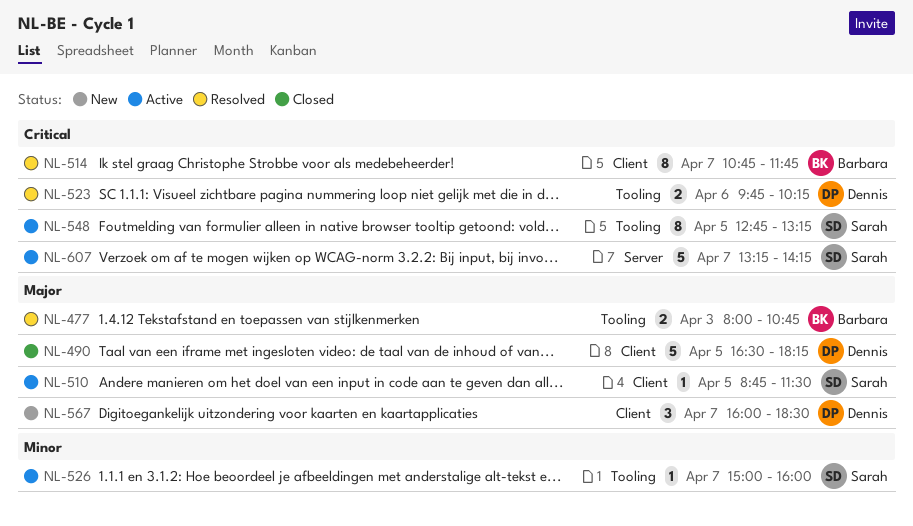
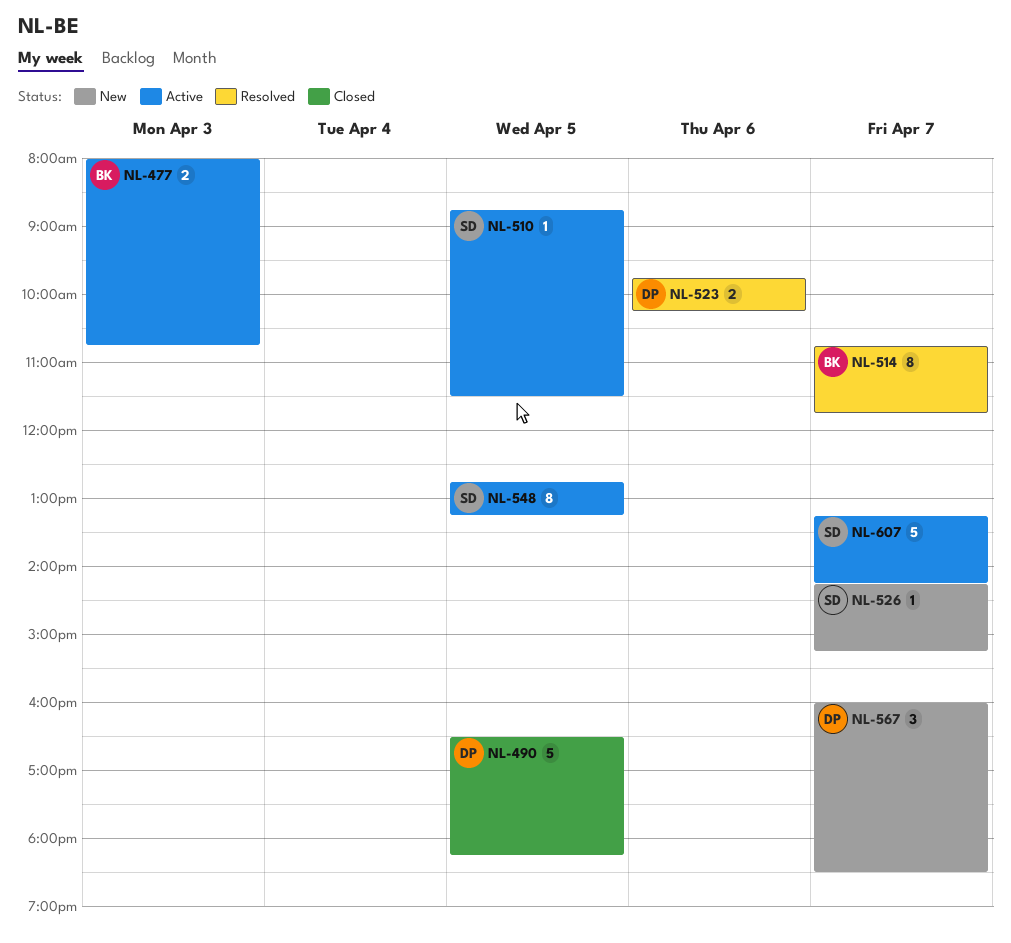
NL-477, status: Resolved -> Active
NL-526, status: Active -> New
NL-526, begins: 15:00 -> 14:15
NL-526, ends: 16:00 -> 15:15

